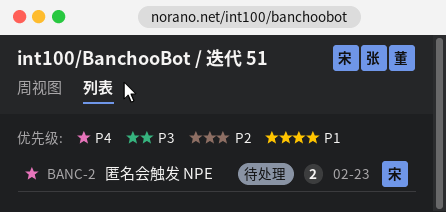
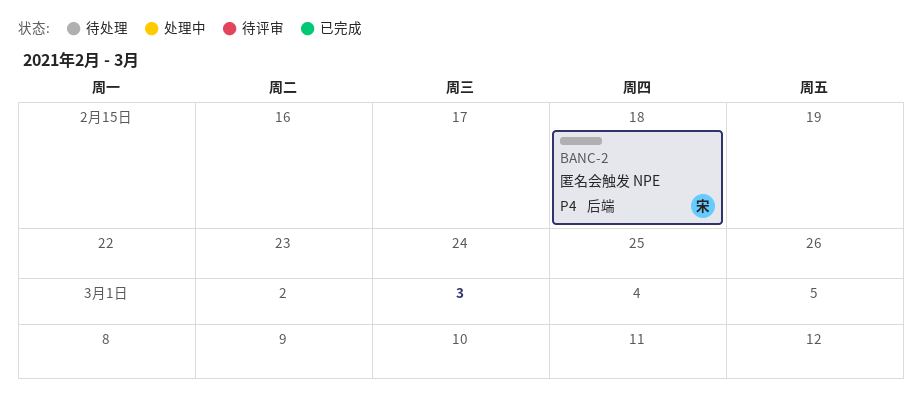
BANC-2, due: Feb 23 -> Feb 18

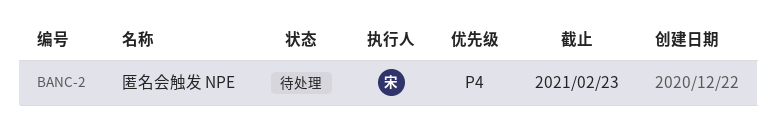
BANC-2, due: Feb 18 -> Feb 23

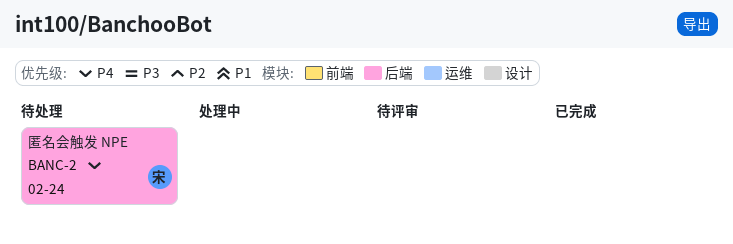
BANC-2, due: Feb 23 -> Feb 24

